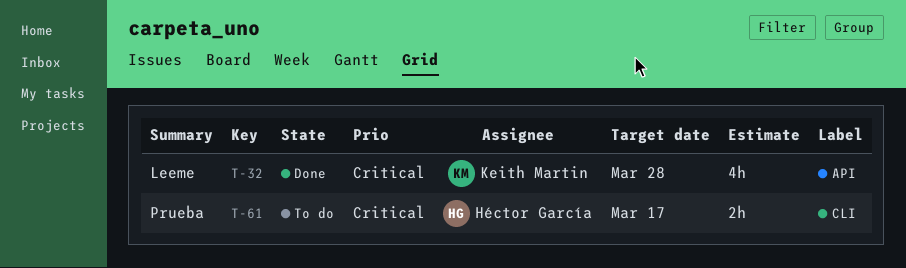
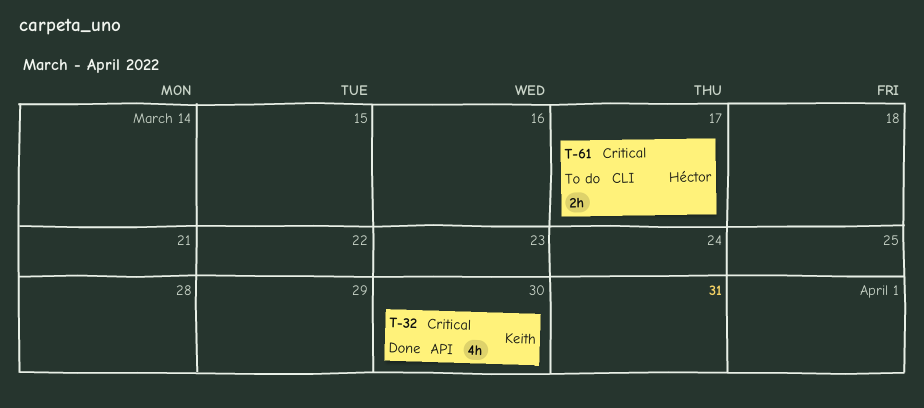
T-32, due: Mar 28 -> Mar 30

